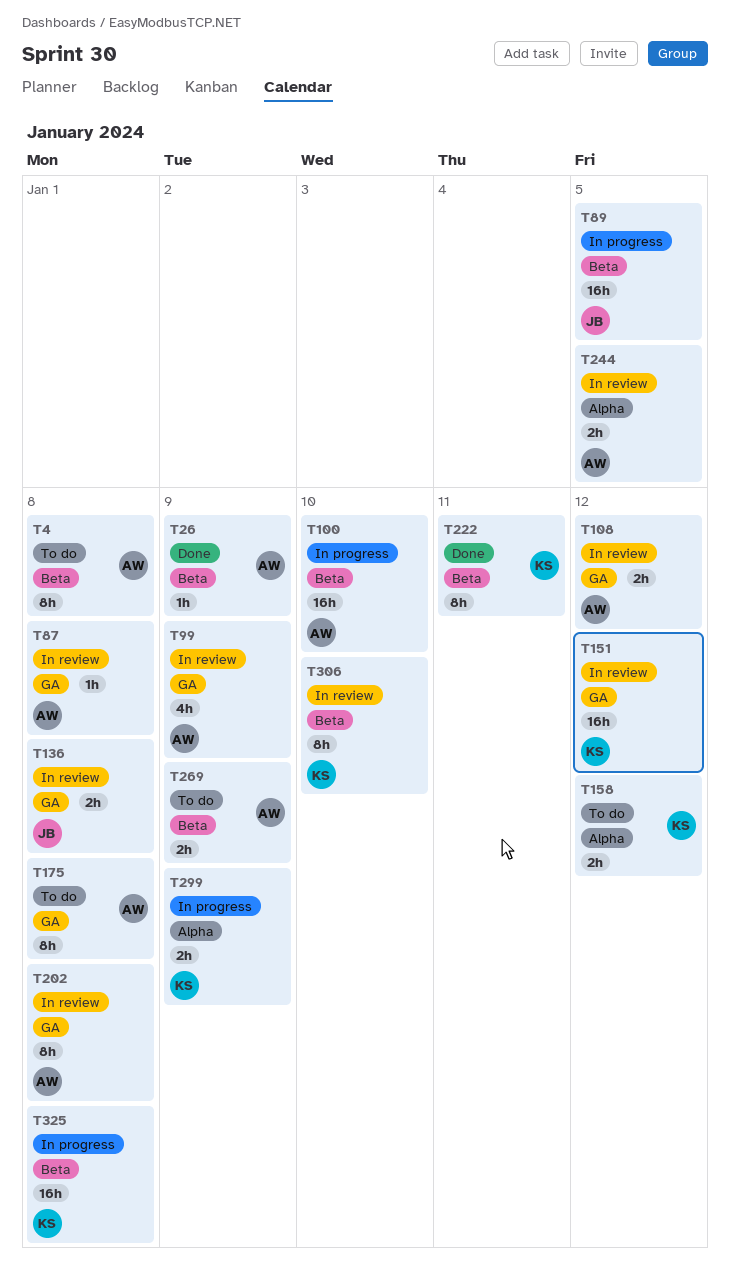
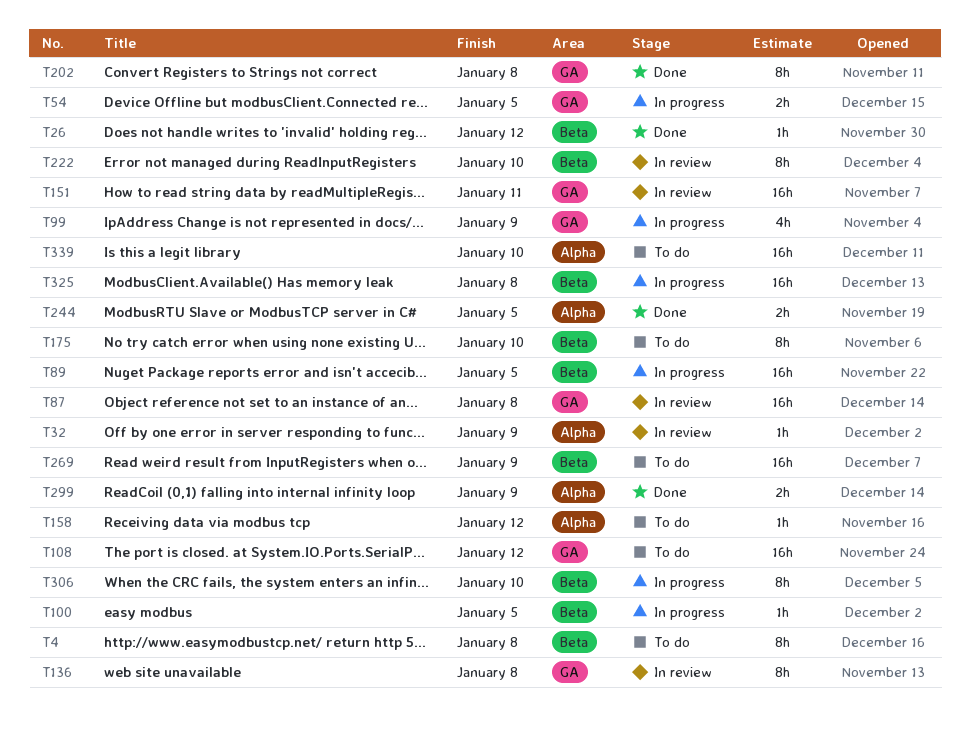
T26, due: Jan 9 -> Jan 12
T32: none -> present
T54: none -> present
T87, estimate: 1h -> 16h
T99, status: In review -> In progress
T100, estimate: 16h -> 1h
T100, due: Jan 10 -> Jan 5
T108, status: In review -> To do
T108, estimate: 2h -> 16h
T136, estimate: 2h -> 8h
T151, due: Jan 12 -> Jan 11
T158, estimate: 2h -> 1h
T175, label: GA -> Beta
T175, due: Jan 8 -> Jan 10
T202, status: In review -> Done
T222, status: Done -> In review
T222, due: Jan 11 -> Jan 10
T244, status: In review -> Done
T269, estimate: 2h -> 16h
T299, status: In progress -> Done
T306, status: In review -> In progress
T339: none -> present

